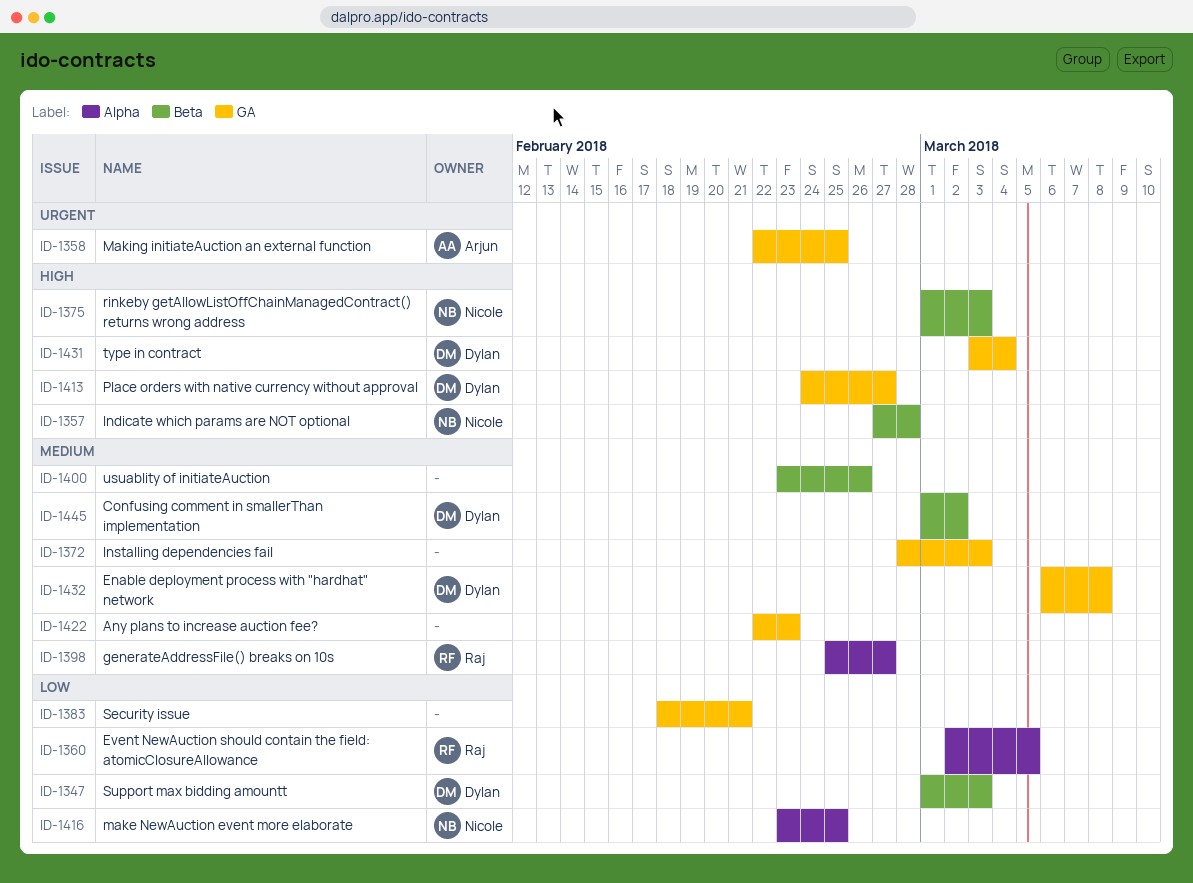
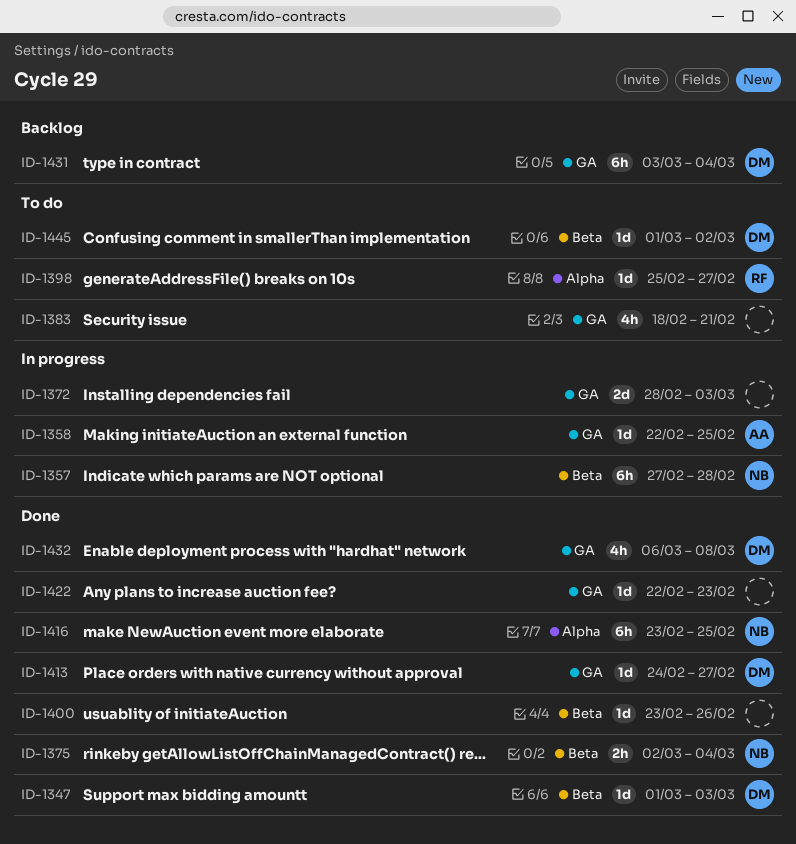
ID-1360: present -> none
ID-1375, start: Mar 1 -> Mar 2
ID-1375, due: Mar 3 -> Mar 4

